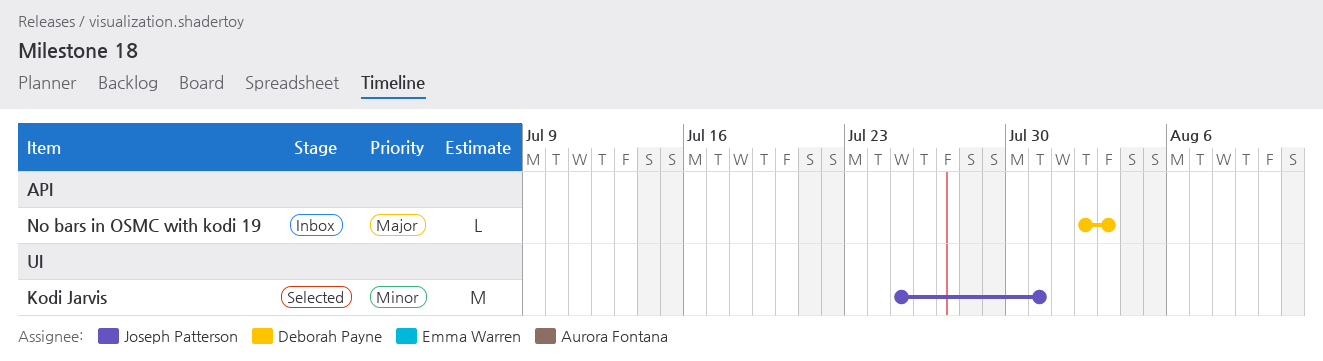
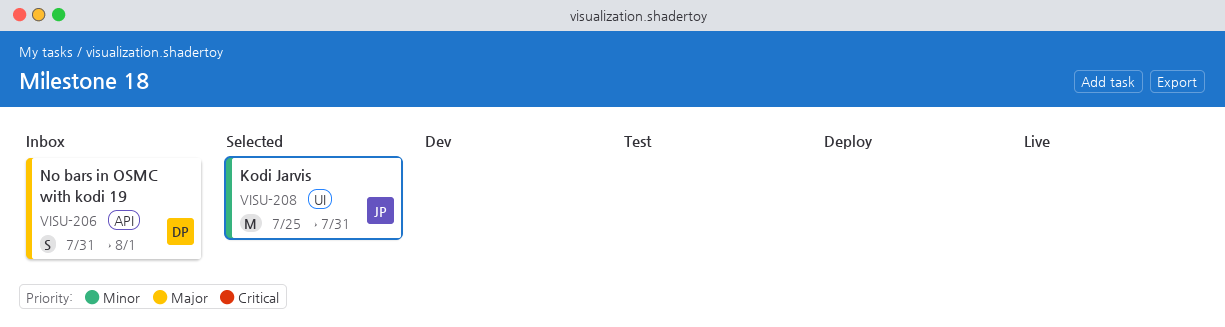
No bars in OSMC with kodi 19, estimate: L -> S
No bars in OSMC with kodi 19, start: Aug 2 -> Jul 31
No bars in OSMC with kodi 19, due: Aug 3 -> Aug 1

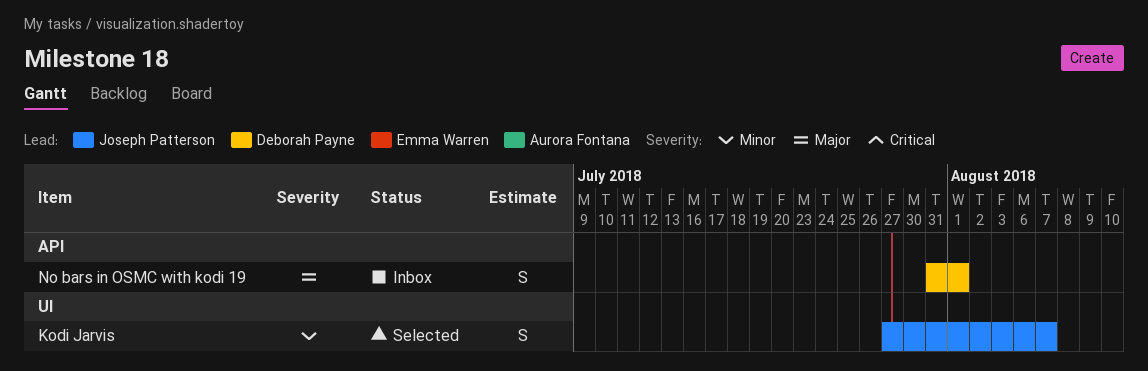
Kodi Jarvis, estimate: M -> S
Kodi Jarvis, start: Jul 25 -> Jul 27
Kodi Jarvis, due: Jul 31 -> Aug 7

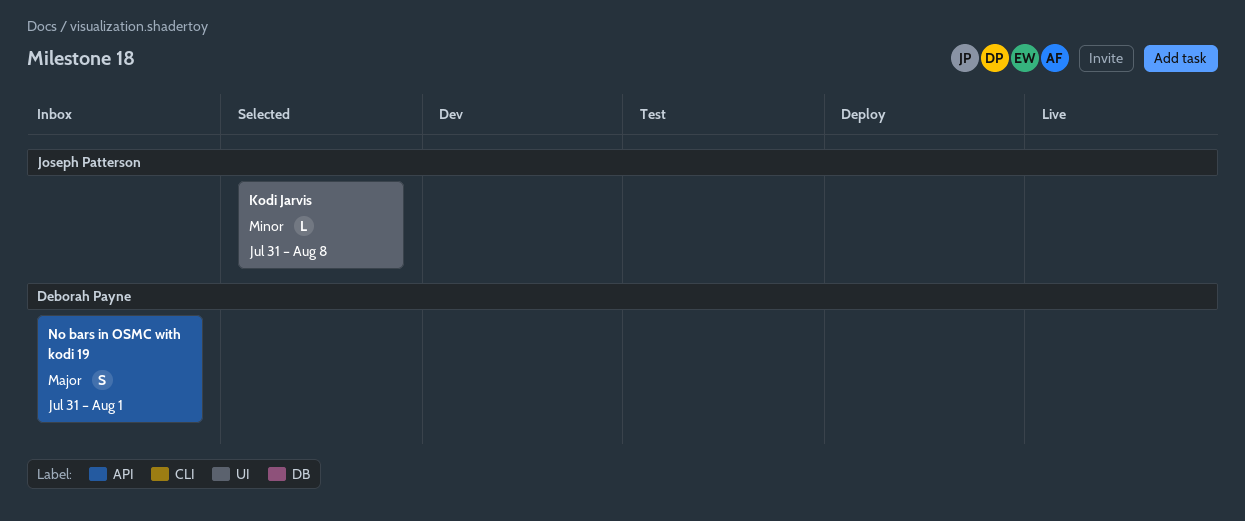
Kodi Jarvis, estimate: S -> L
Kodi Jarvis, start: Jul 27 -> Jul 31
Kodi Jarvis, due: Aug 7 -> Aug 8

